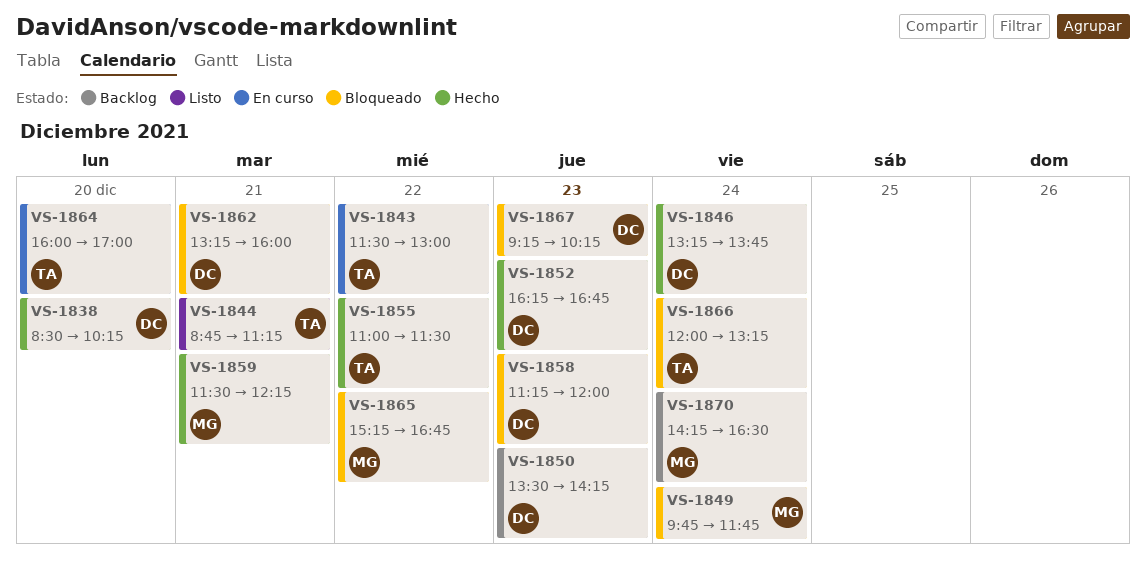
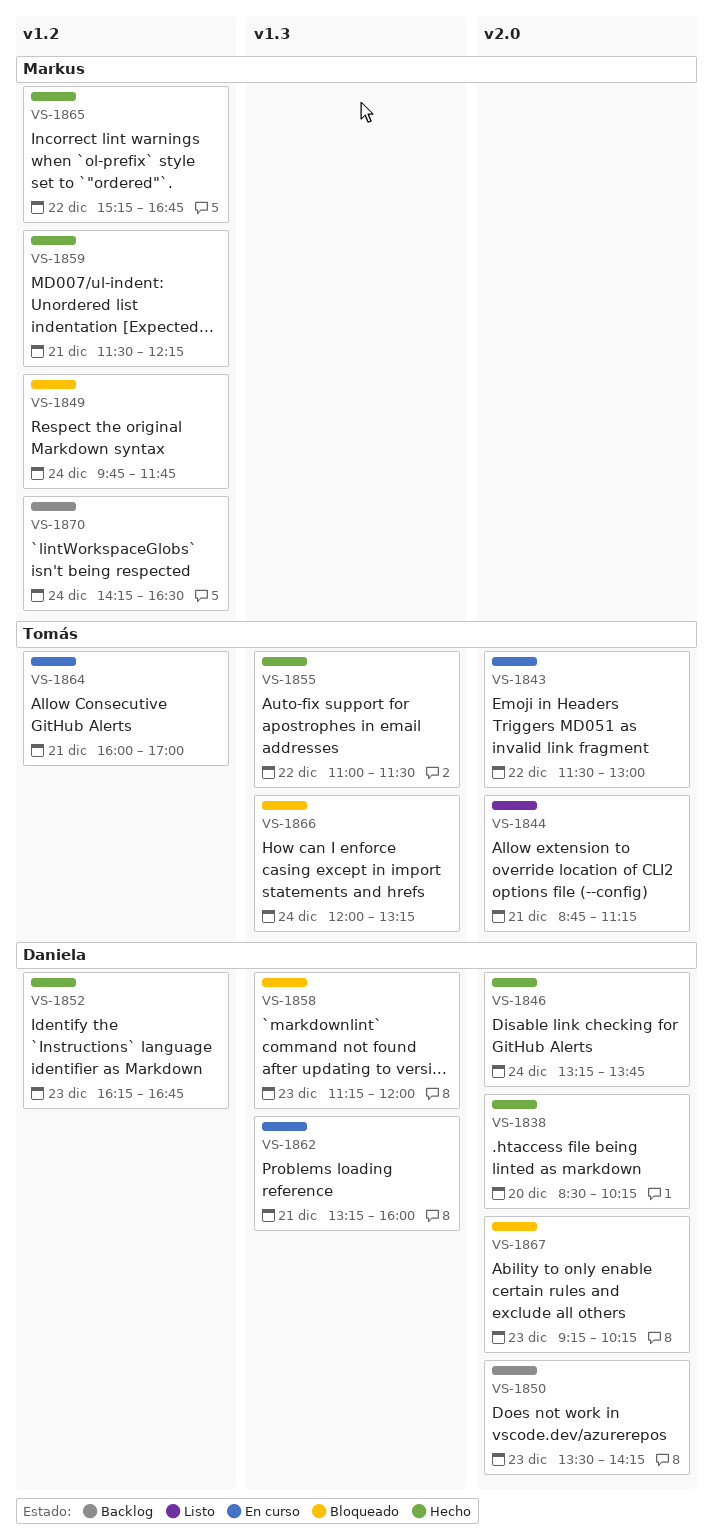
VS-1862, status: Bloqueado -> En curso
VS-1864, day: Dec 20 -> Dec 21
VS-1865, status: Bloqueado -> Hecho

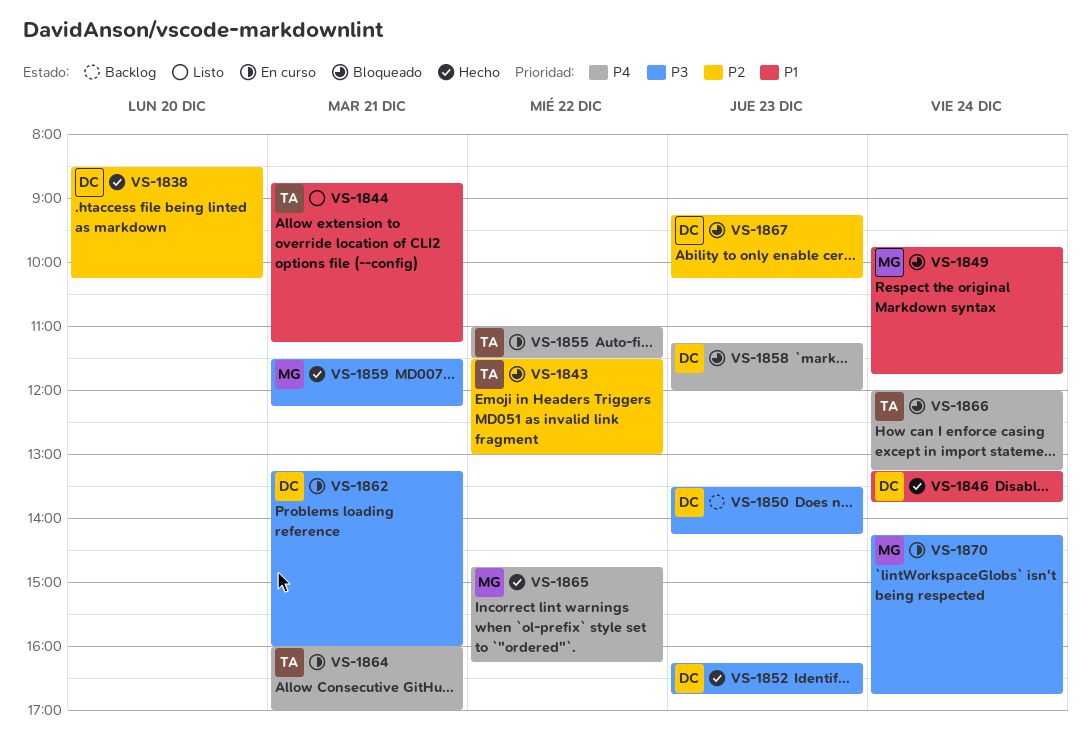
VS-1843, status: En curso -> Bloqueado
VS-1855, status: Hecho -> En curso
VS-1865, begins: 15:15 -> 14:45
VS-1865, ends: 16:45 -> 16:15
VS-1870, status: Backlog -> En curso
VS-1870, ends: 16:30 -> 16:45

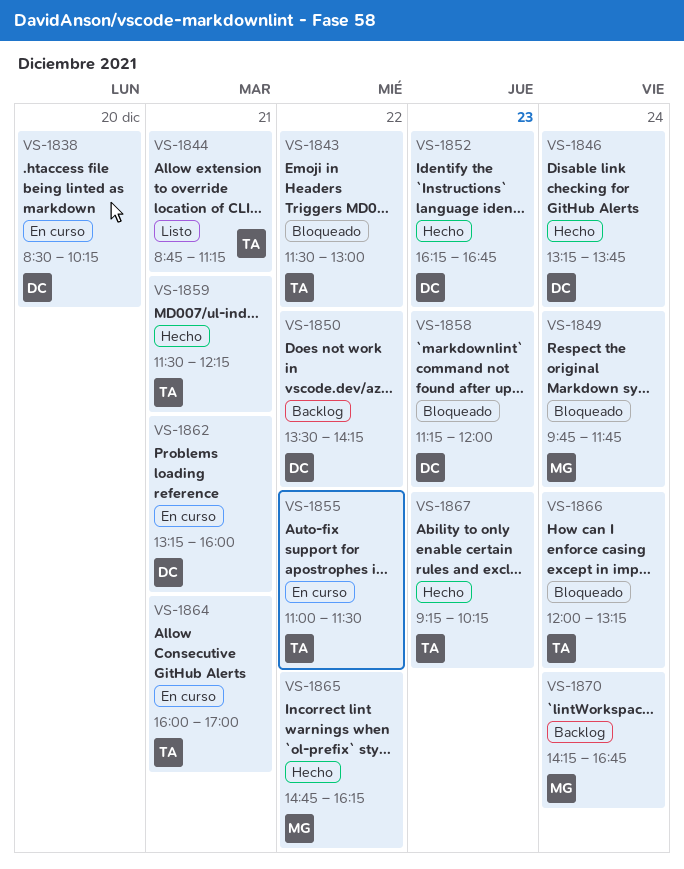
VS-1838, status: Hecho -> En curso
VS-1850, day: Dec 23 -> Dec 22
VS-1859, owner: MG -> TA
VS-1867, status: Bloqueado -> Hecho
VS-1867, owner: DC -> TA
VS-1870, status: En curso -> Backlog

